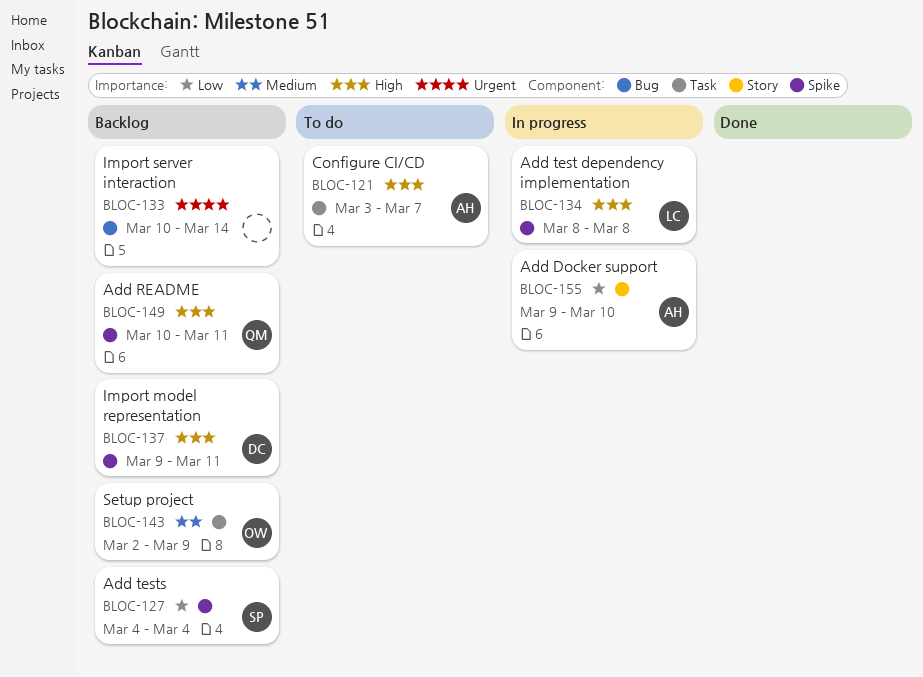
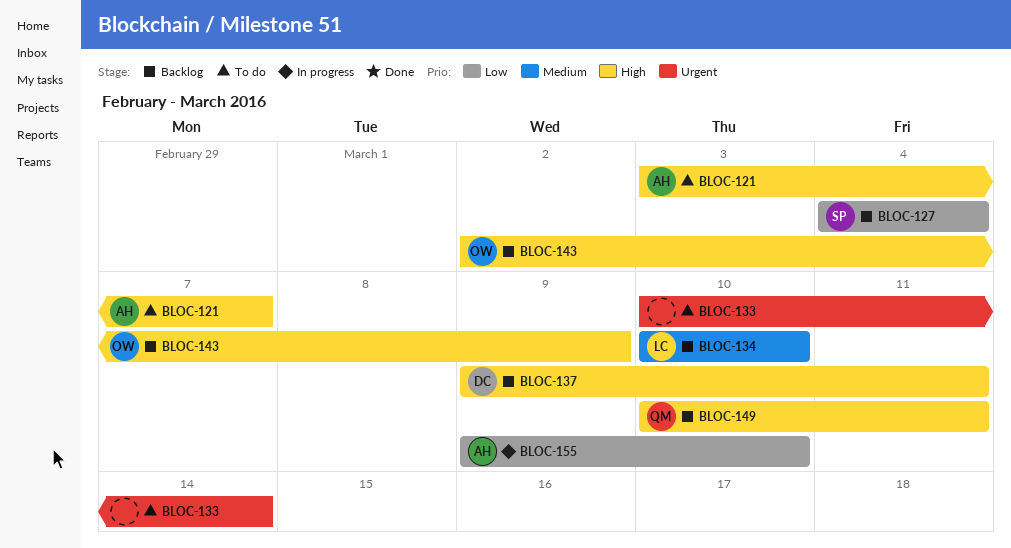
BLOC-133, status: Backlog -> To do
BLOC-134, status: In progress -> Backlog
BLOC-134, priority: High -> Medium
BLOC-134, start: Mar 8 -> Mar 10
BLOC-134, due: Mar 8 -> Mar 10
BLOC-143, priority: Medium -> High

